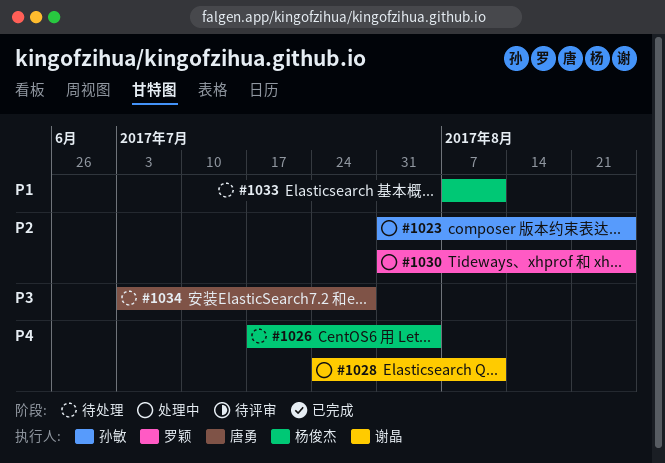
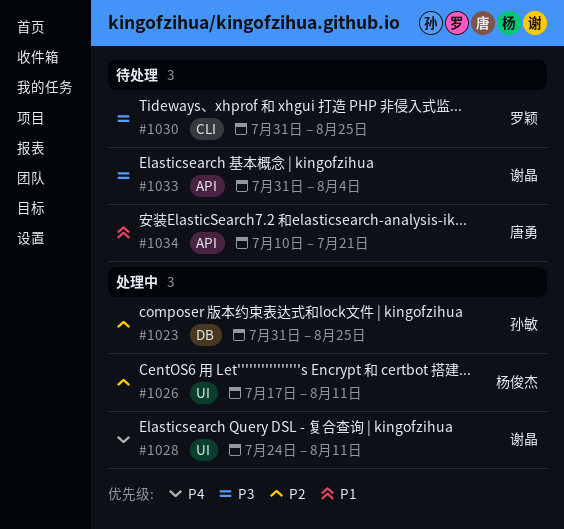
#1026, status: 待处理 -> 处理中
#1026, priority: P4 -> P2
#1026, due: Aug 4 -> Aug 11
#1030, status: 处理中 -> 待处理
#1030, priority: P2 -> P3
#1033, owner: 杨俊杰 -> 谢晶
#1033, priority: P1 -> P3
#1033, start: Aug 7 -> Jul 31
#1033, due: Aug 11 -> Aug 4
#1034, priority: P3 -> P1
#1034, start: Jul 3 -> Jul 10
#1034, due: Jul 28 -> Jul 21

